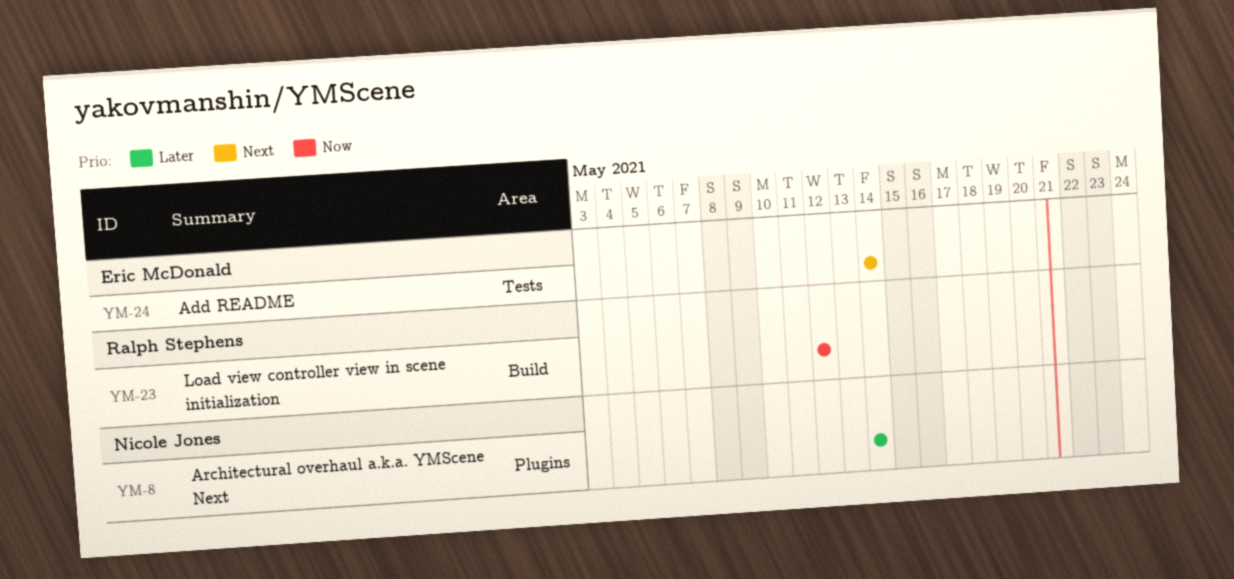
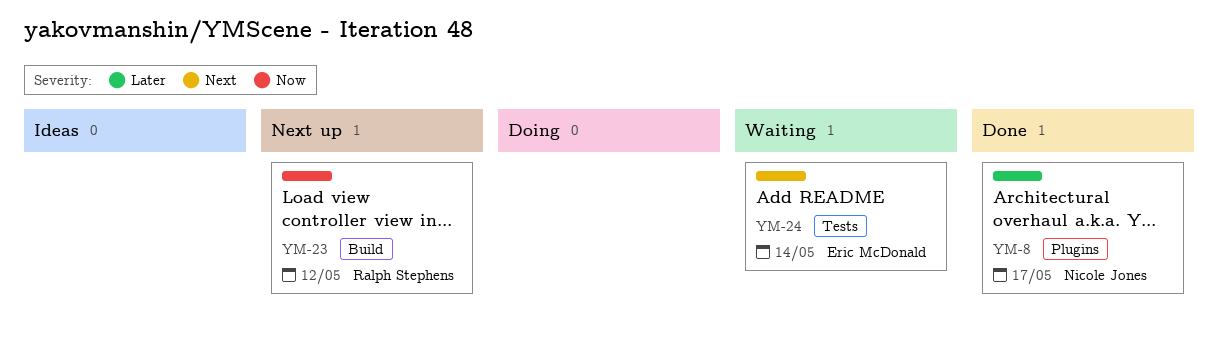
YM-8, due: May 14 -> May 17

